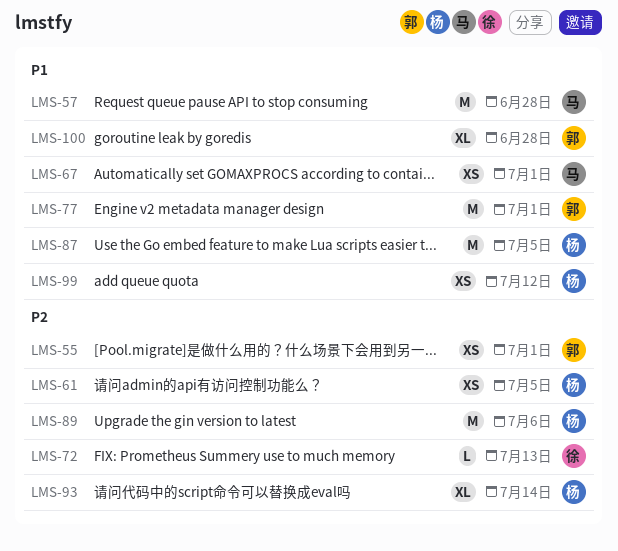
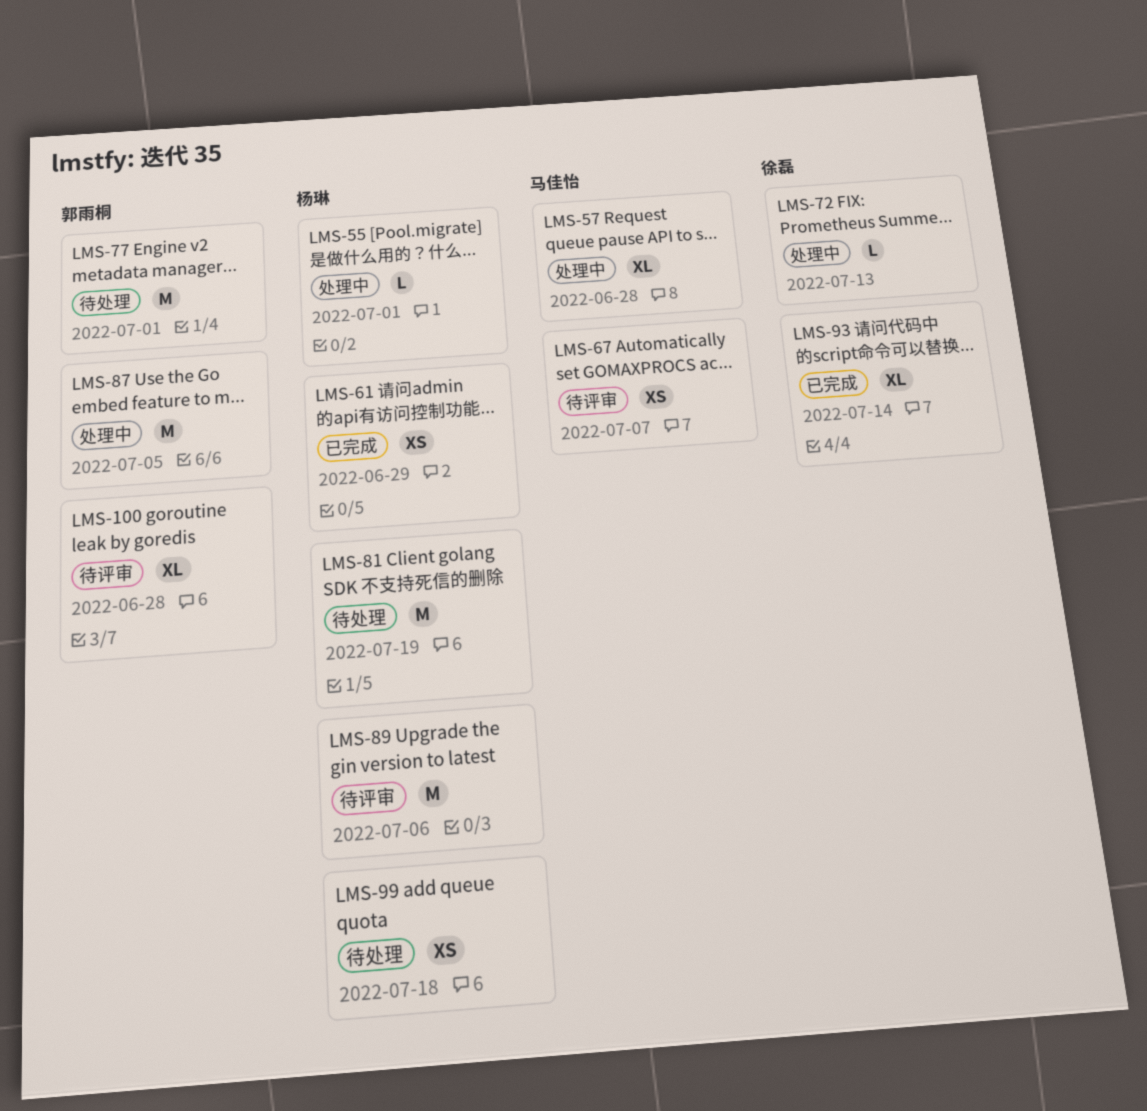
LMS-55, owner: 郭雨桐 -> 杨琳
LMS-55, estimate: XS -> L
LMS-57, estimate: M -> XL
LMS-61, due: Jul 5 -> Jun 29
LMS-67, due: Jul 1 -> Jul 7
LMS-81: none -> present
LMS-87, owner: 杨琳 -> 郭雨桐
LMS-93, owner: 杨琳 -> 徐磊
LMS-99, due: Jul 12 -> Jul 18

